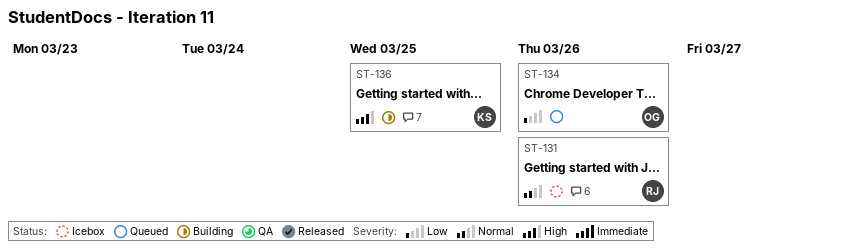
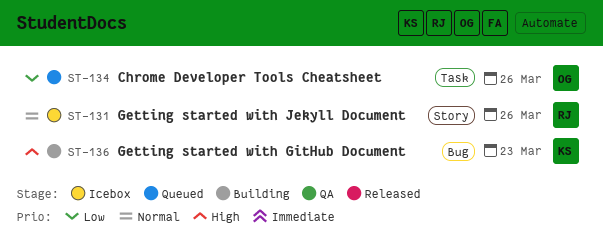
ST-136, due: Mar 25 -> Mar 23

